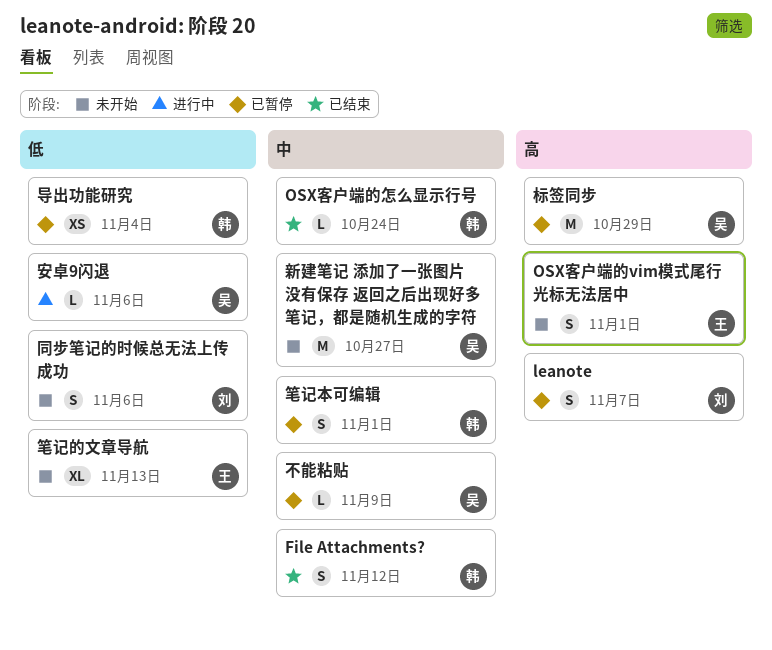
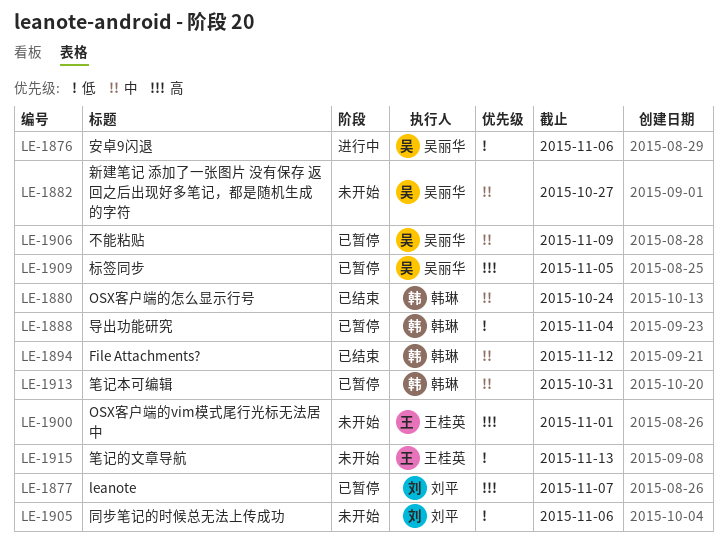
标签同步, due: Oct 29 -> Nov 5
笔记本可编辑, due: Nov 1 -> Oct 31

